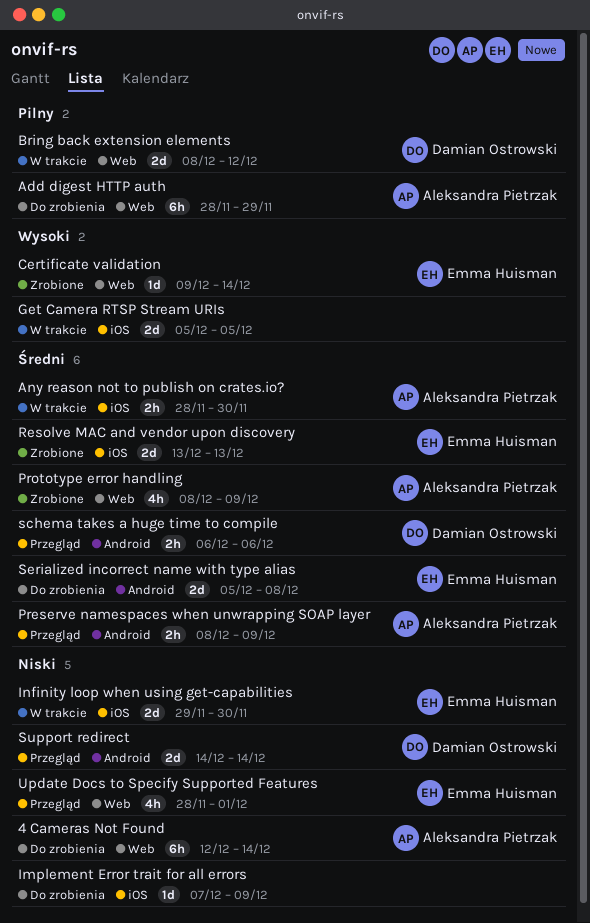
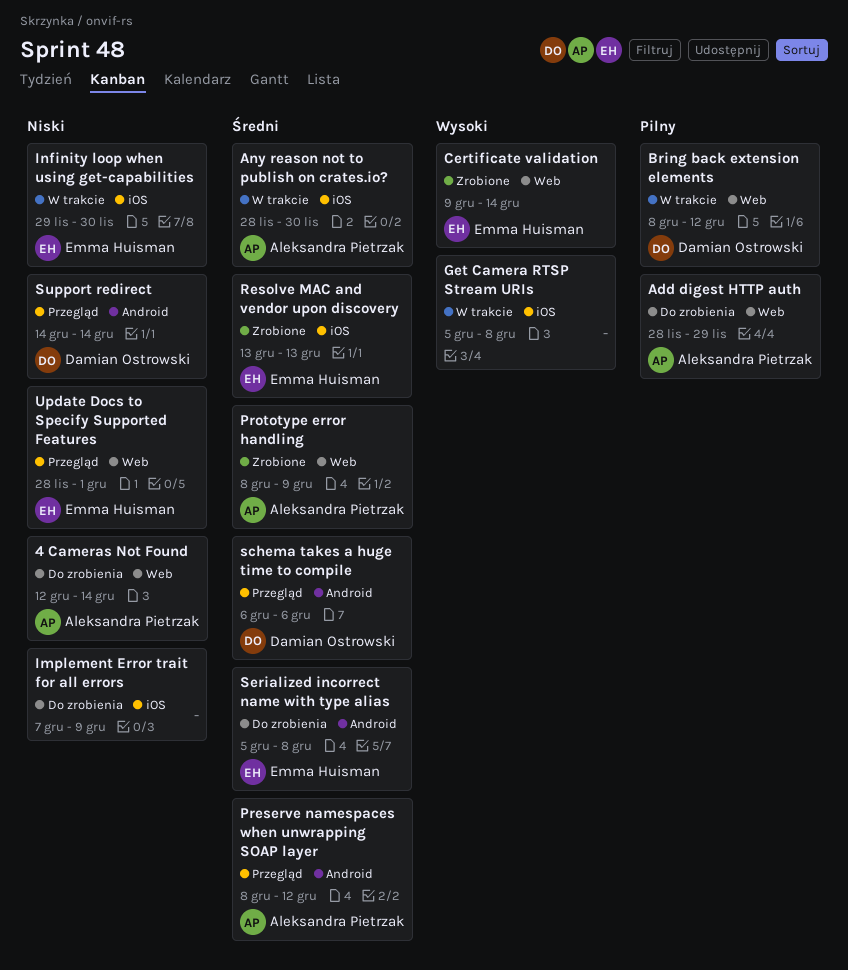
Get Camera RTSP Stream URIs, due: Dec 5 -> Dec 8
Preserve namespaces when unwrapping SOAP layer, due: Dec 9 -> Dec 12

